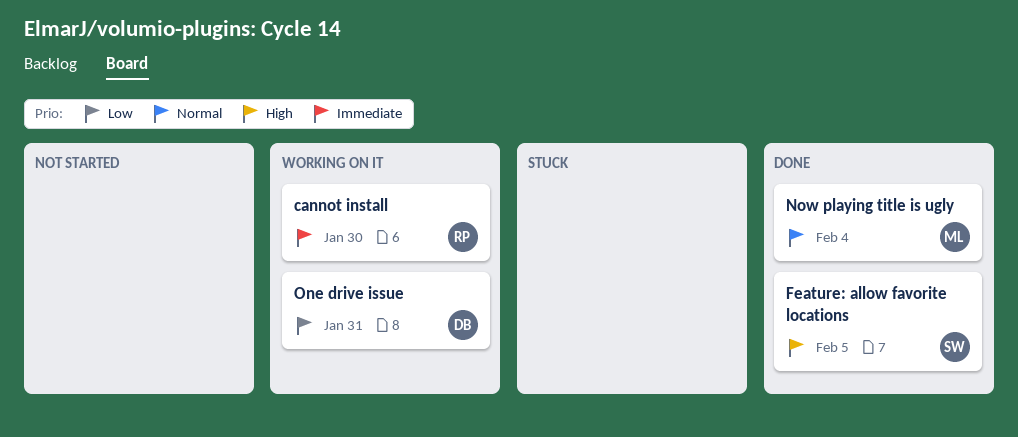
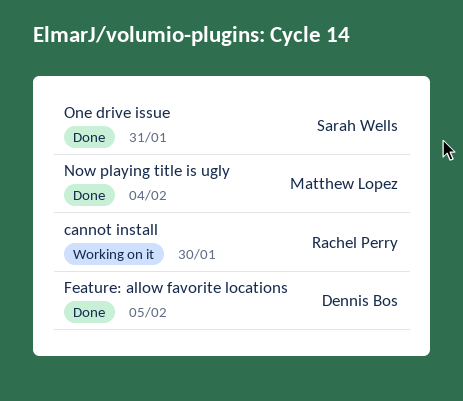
Feature: allow favorite locations, owner: Sarah Wells -> Dennis Bos
One drive issue, status: Working on it -> Done
One drive issue, owner: Dennis Bos -> Sarah Wells

